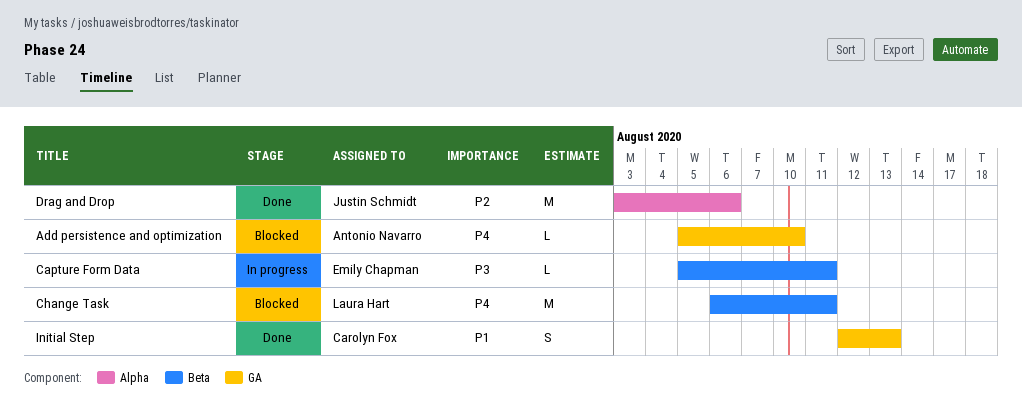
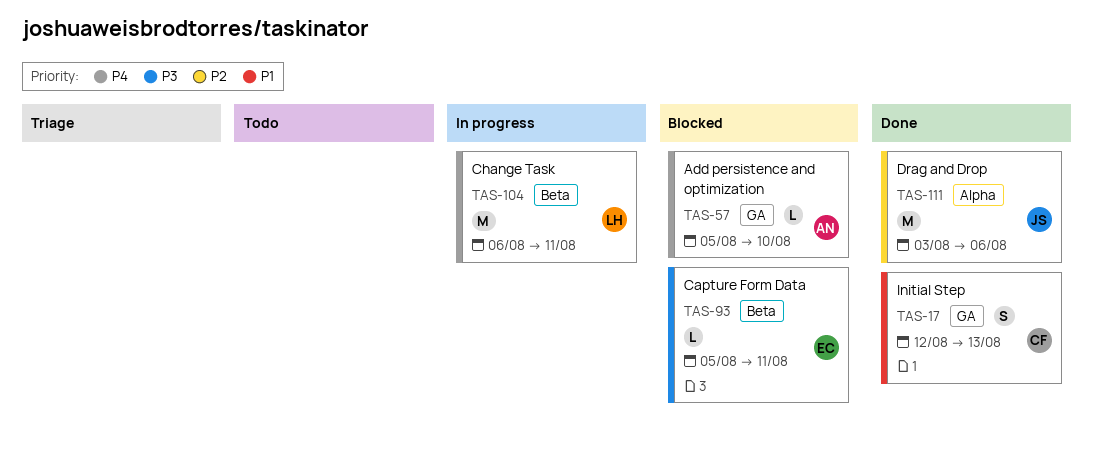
Capture Form Data, status: In progress -> Blocked
Change Task, status: Blocked -> In progress

